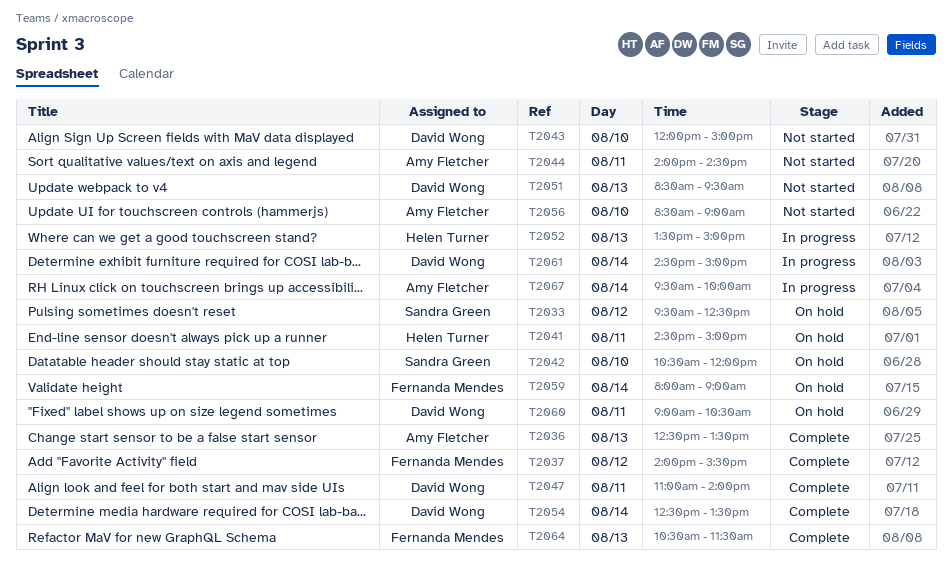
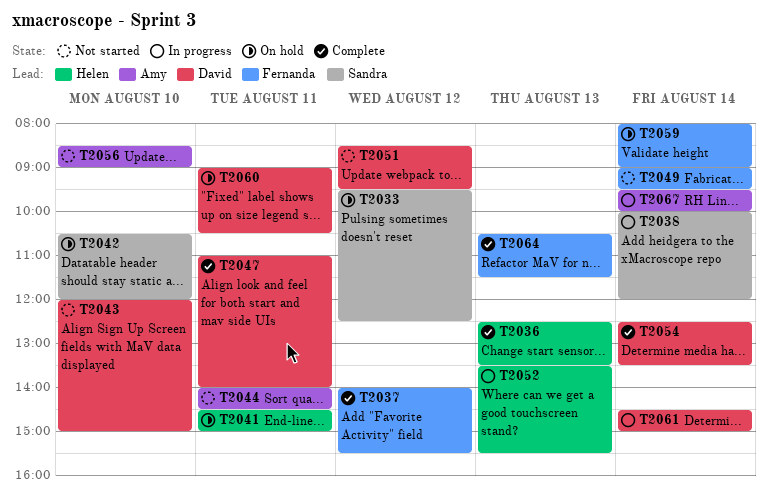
T2036, owner: Amy Fletcher -> Helen Turner
T2038: none -> present
T2049: none -> present
T2051, day: Aug 13 -> Aug 12
T2052, ends: 15:00 -> 15:30

